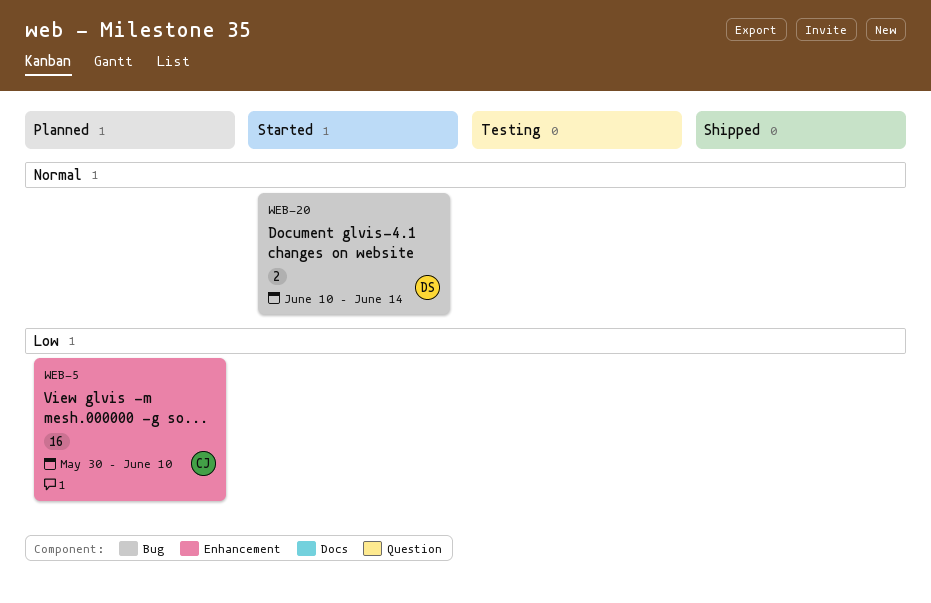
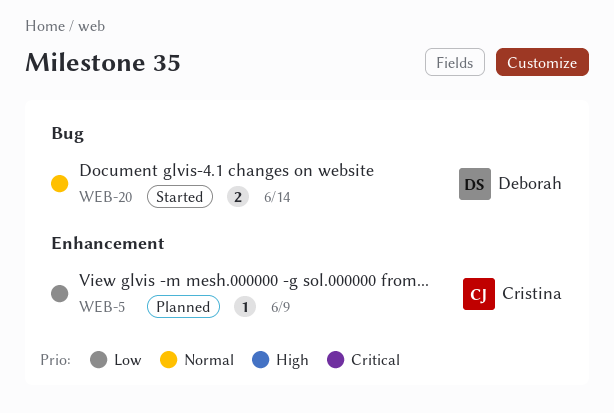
WEB-5, estimate: 16 -> 1
WEB-5, due: Jun 10 -> Jun 9

